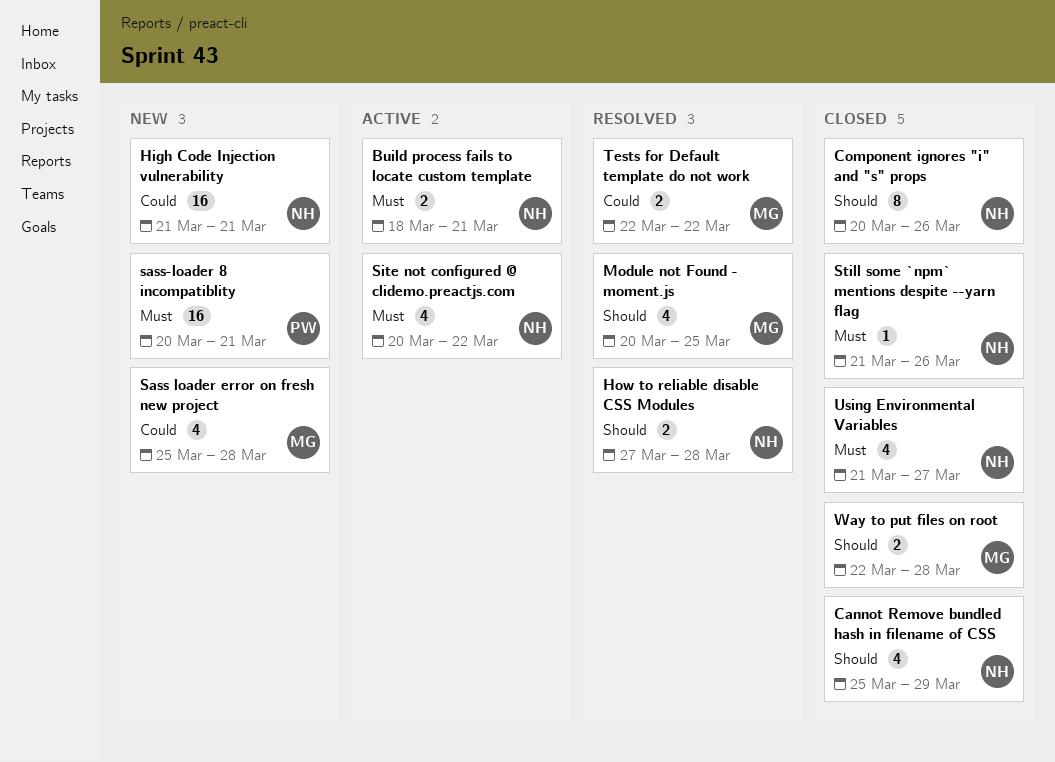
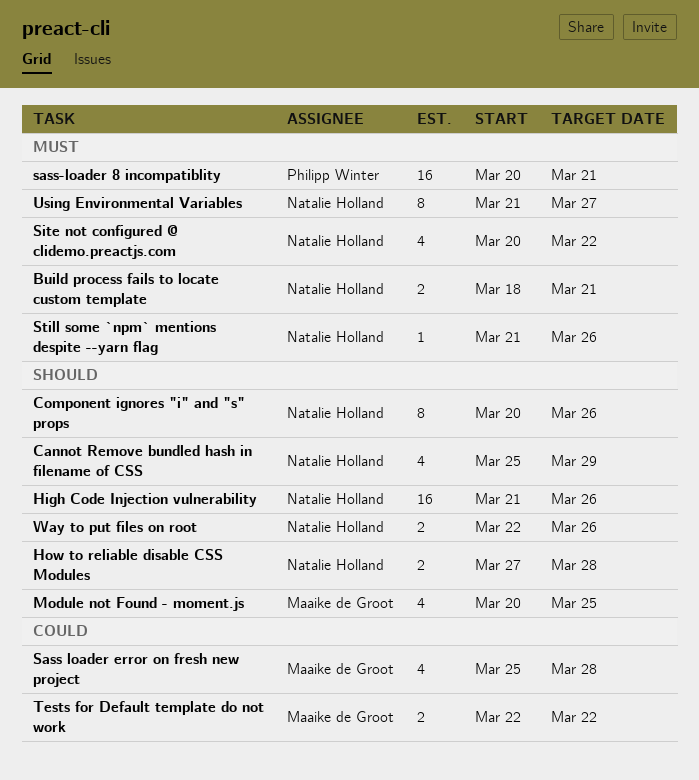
High Code Injection vulnerability, priority: Could -> Should
High Code Injection vulnerability, due: Mar 21 -> Mar 26
Using Environmental Variables, estimate: 4 -> 8
Way to put files on root, owner: Maaike de Groot -> Natalie Holland
Way to put files on root, due: Mar 28 -> Mar 26

